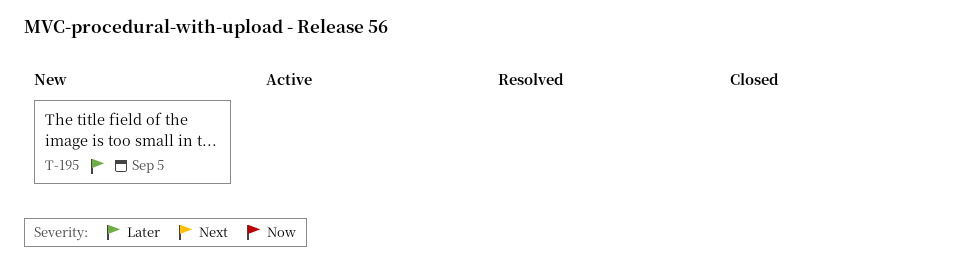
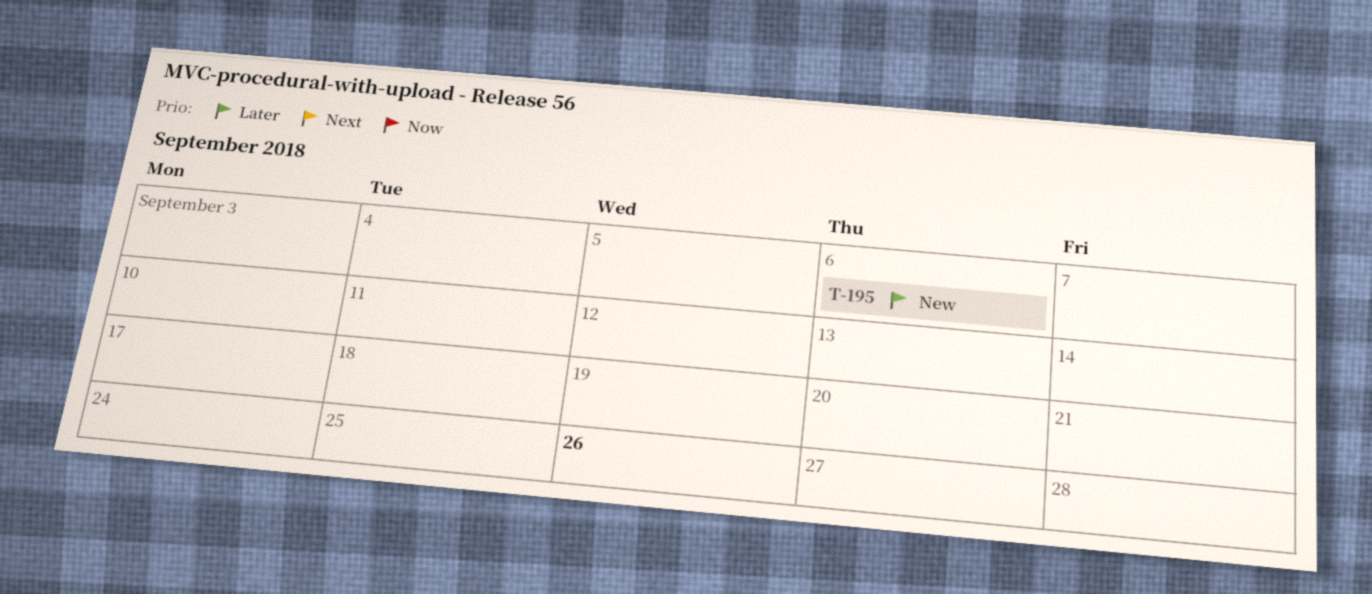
T-195, due: Sep 5 -> Sep 6

